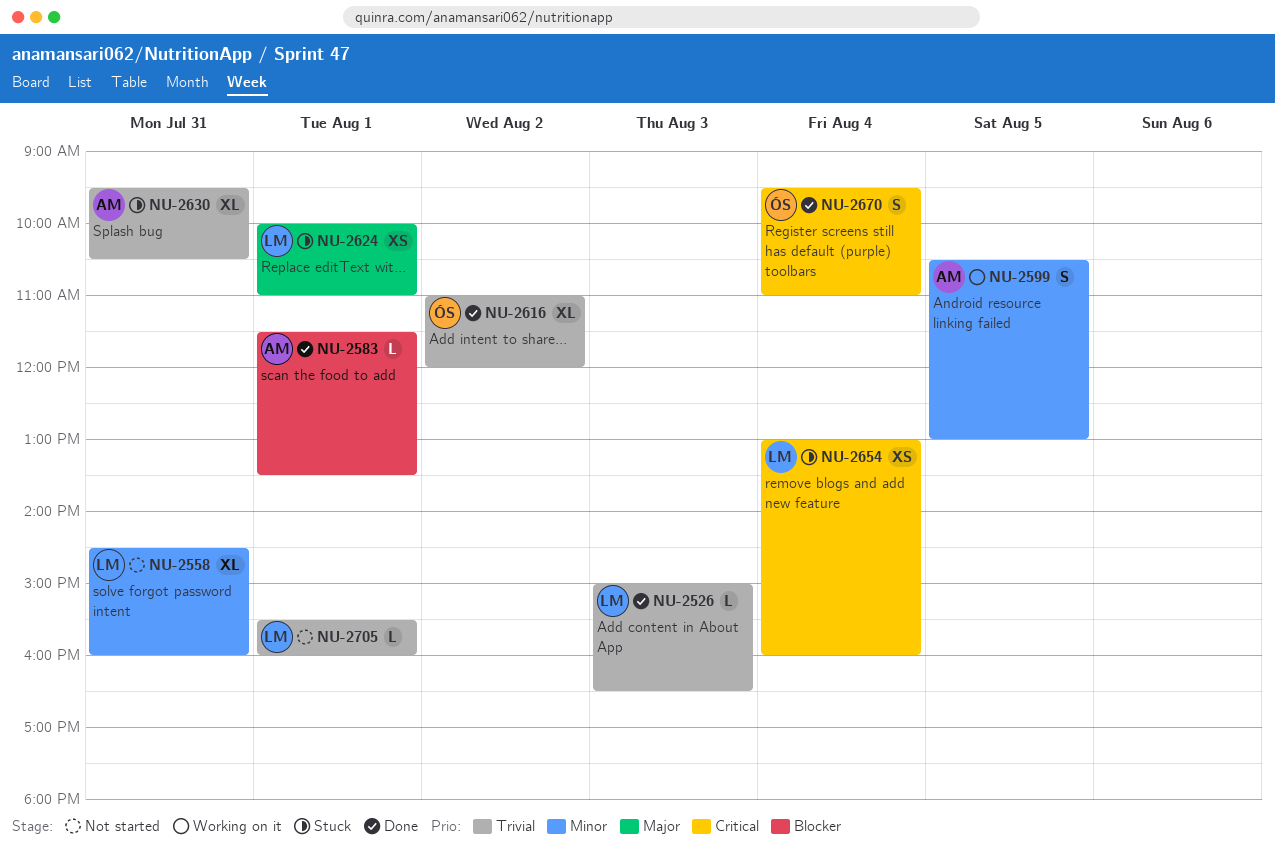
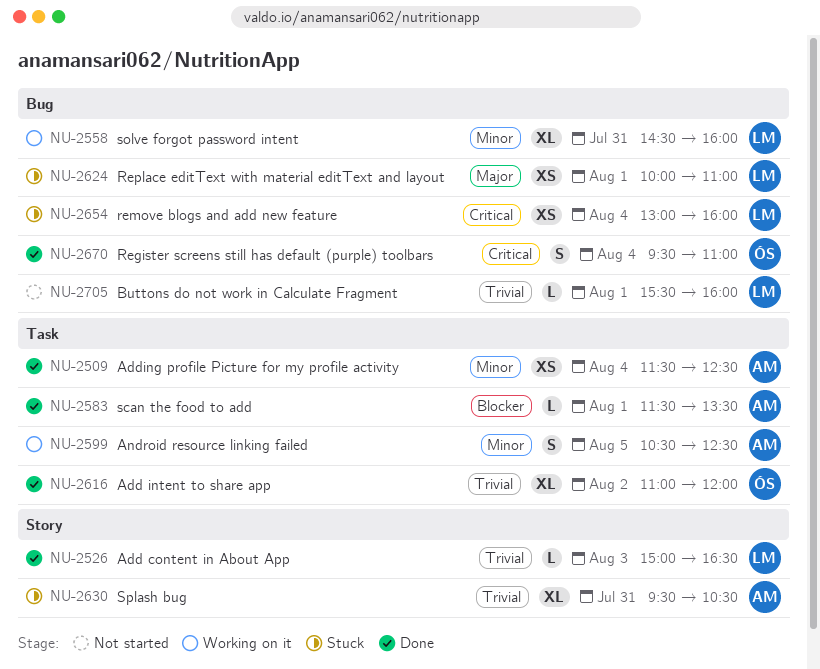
NU-2509: none -> present
NU-2558, status: Not started -> Working on it
NU-2599, ends: 13:00 -> 12:30

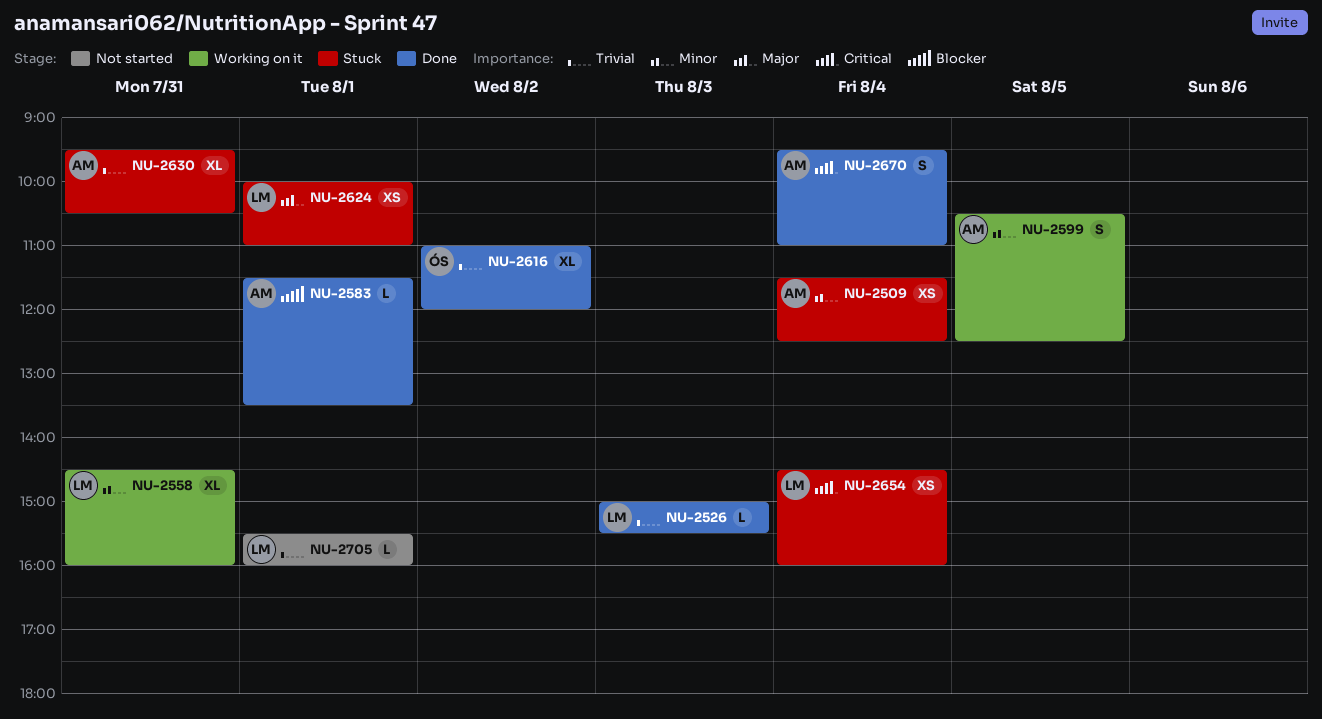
NU-2509, status: Done -> Stuck
NU-2526, ends: 16:30 -> 15:30
NU-2654, begins: 13:00 -> 14:30
NU-2670, owner: ÓS -> AM

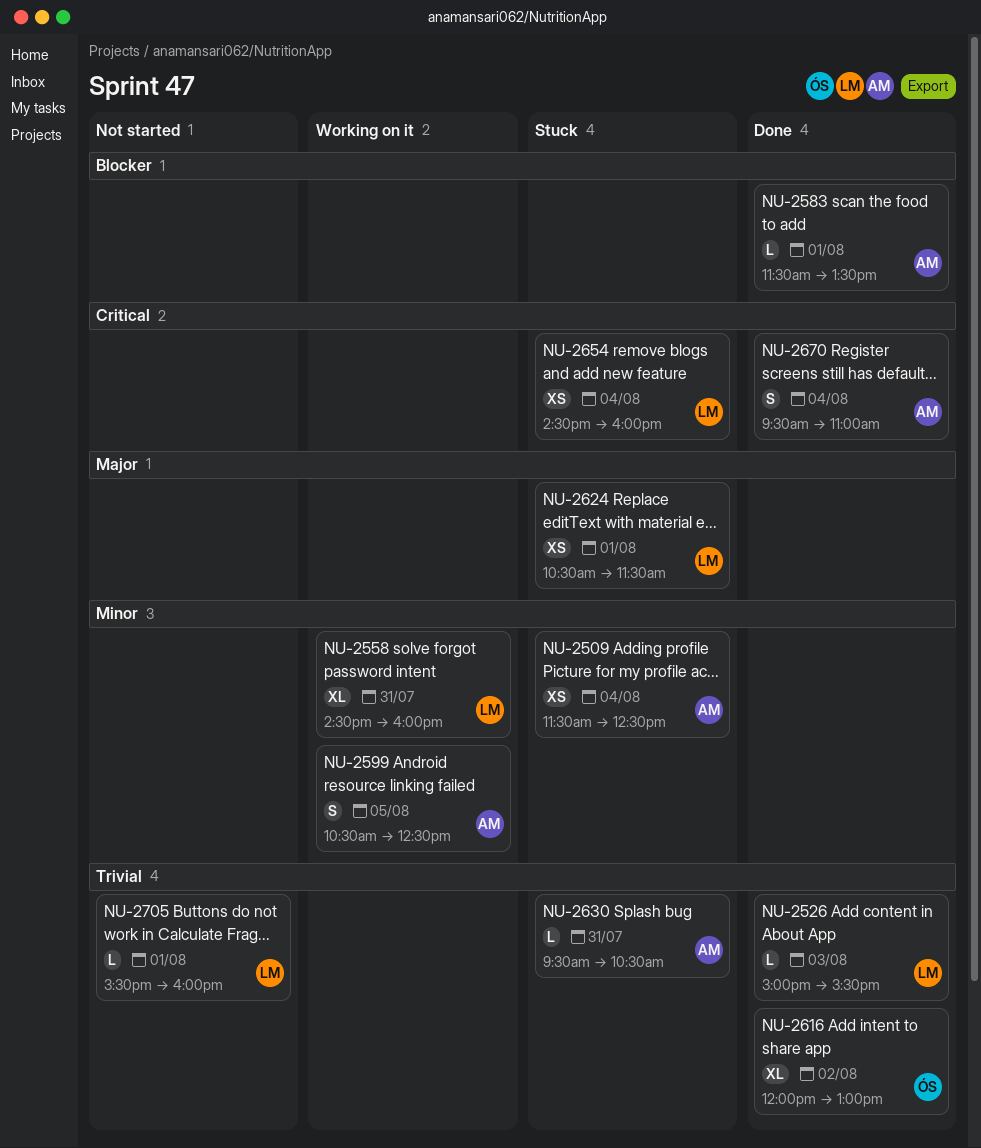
NU-2616, begins: 11:00 -> 12:00
NU-2616, ends: 12:00 -> 13:00
NU-2624, begins: 10:00 -> 10:30
NU-2624, ends: 11:00 -> 11:30
NU-2630, estimate: XL -> L

